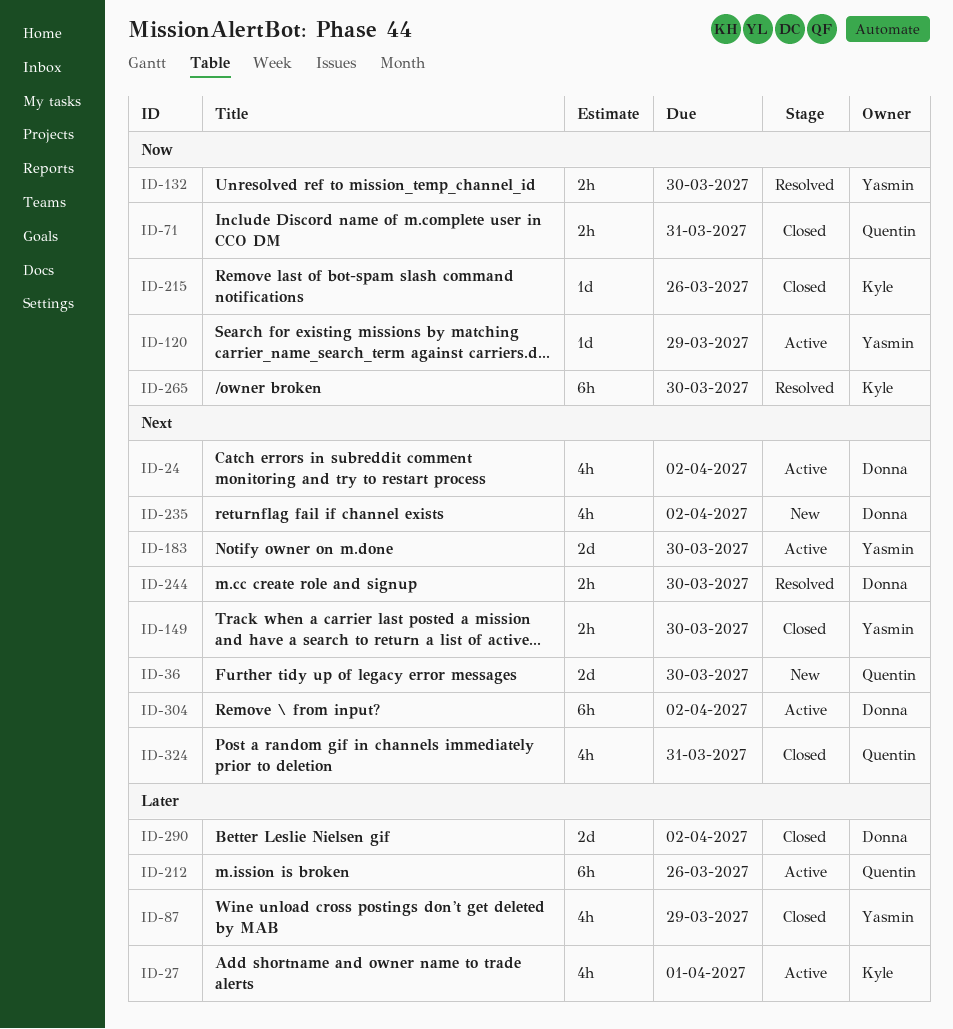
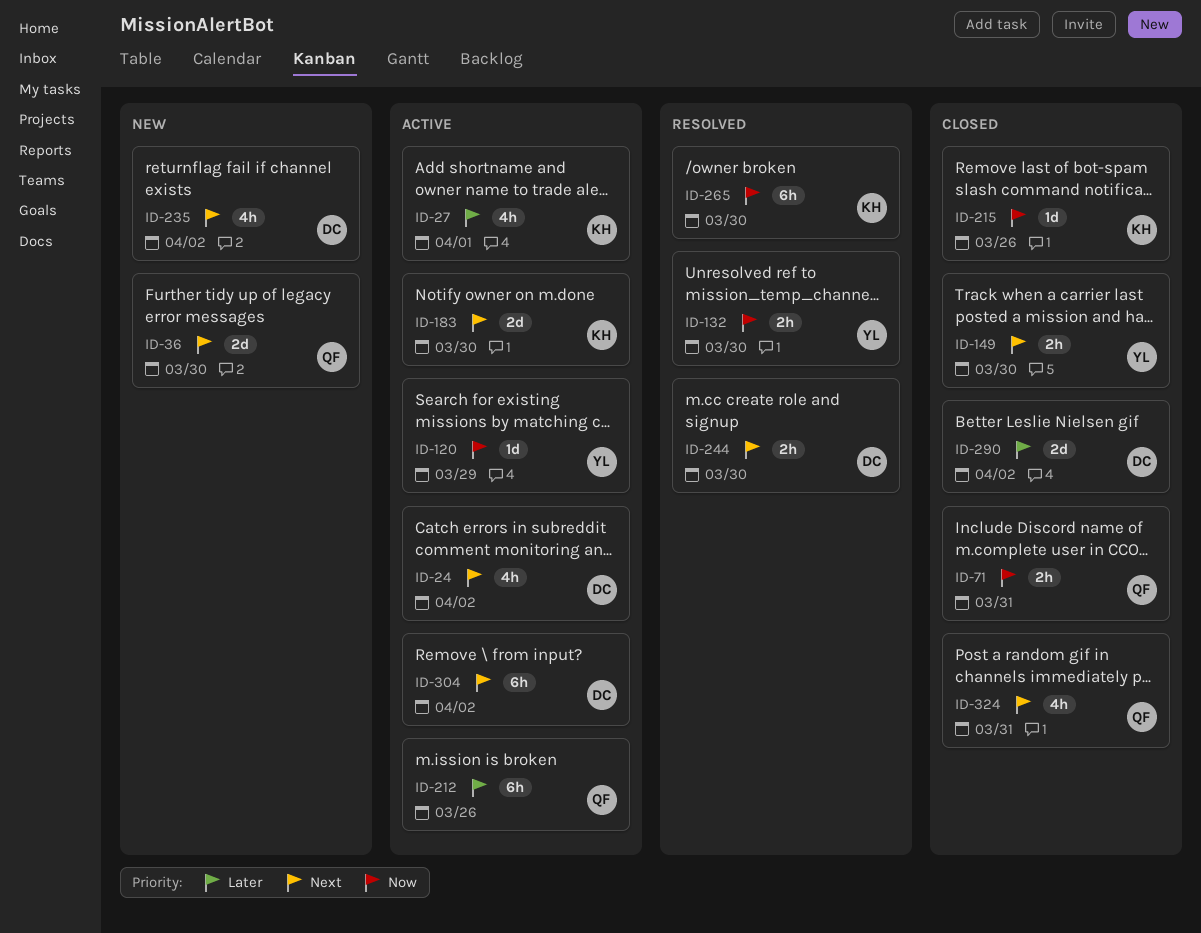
ID-87: present -> none
ID-183, owner: Yasmin -> Kyle

